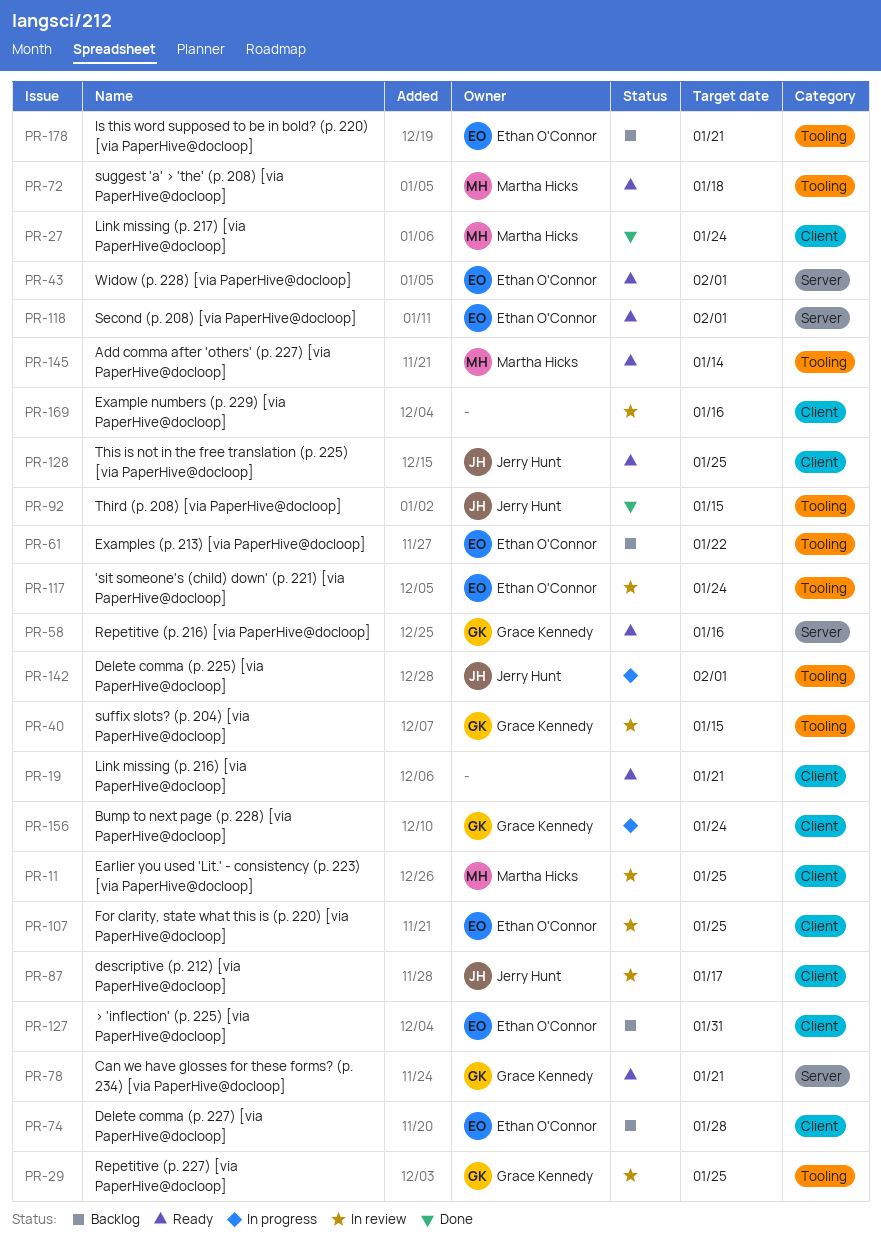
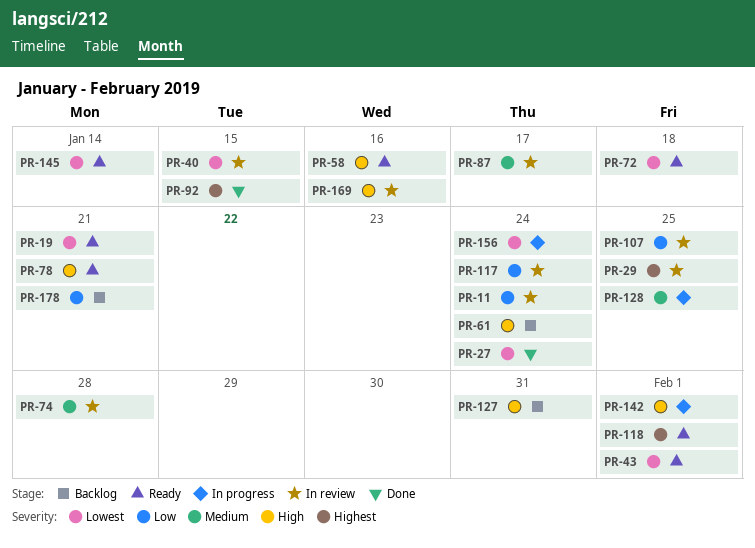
PR-11, due: Jan 25 -> Jan 24
PR-61, due: Jan 22 -> Jan 24
PR-74, status: Backlog -> In review
PR-128, status: Ready -> In progress

